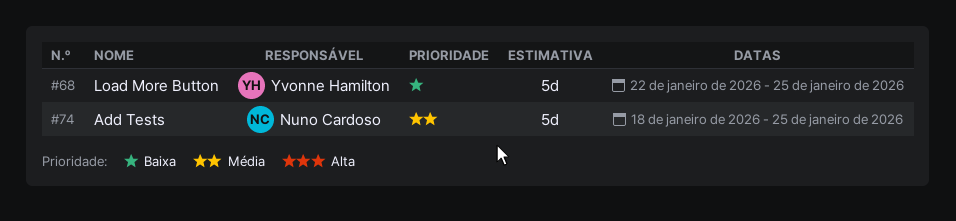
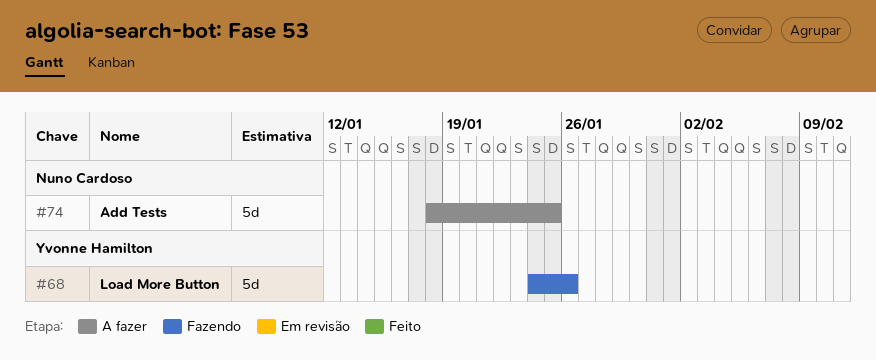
#68, start: Jan 22 -> Jan 24
#68, due: Jan 25 -> Jan 26

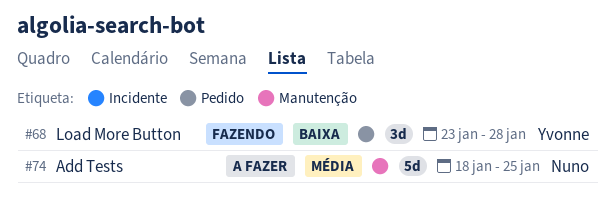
#68, estimate: 5d -> 3d
#68, start: Jan 24 -> Jan 23
#68, due: Jan 26 -> Jan 28

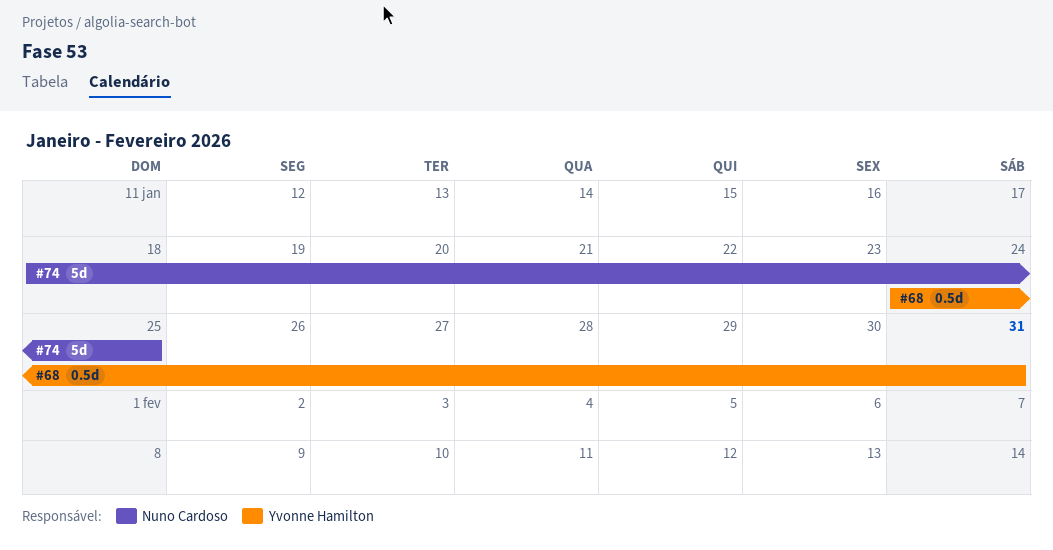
#68, estimate: 3d -> 0.5d
#68, start: Jan 23 -> Jan 24
#68, due: Jan 28 -> Jan 31

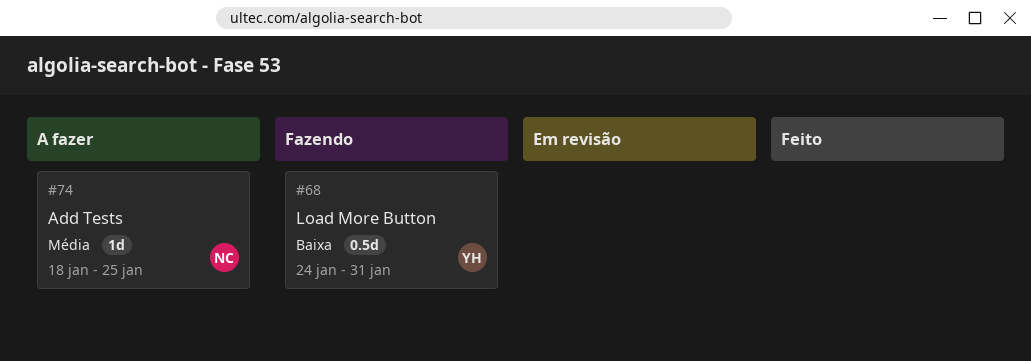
#74, estimate: 5d -> 1d

